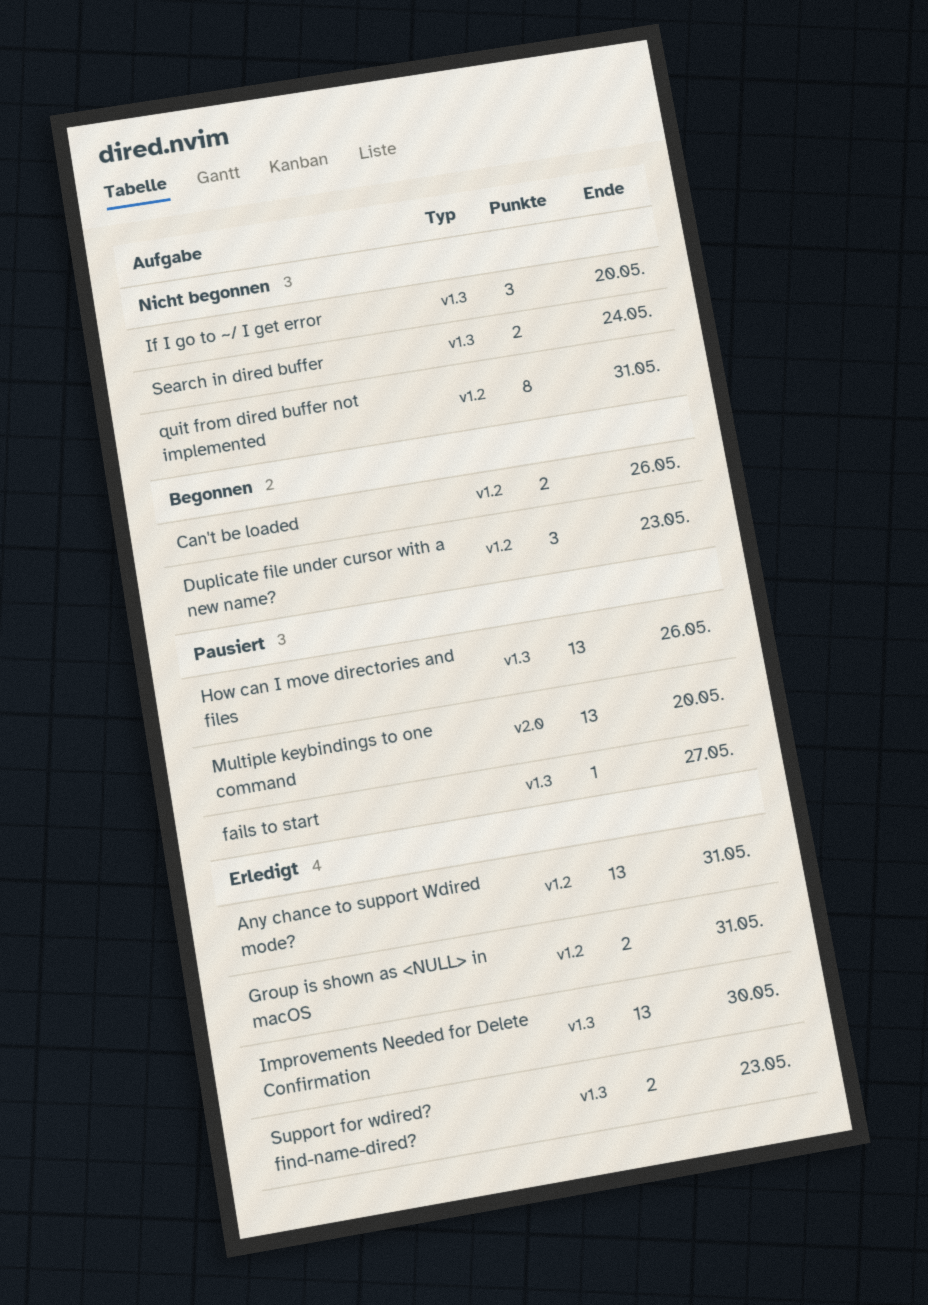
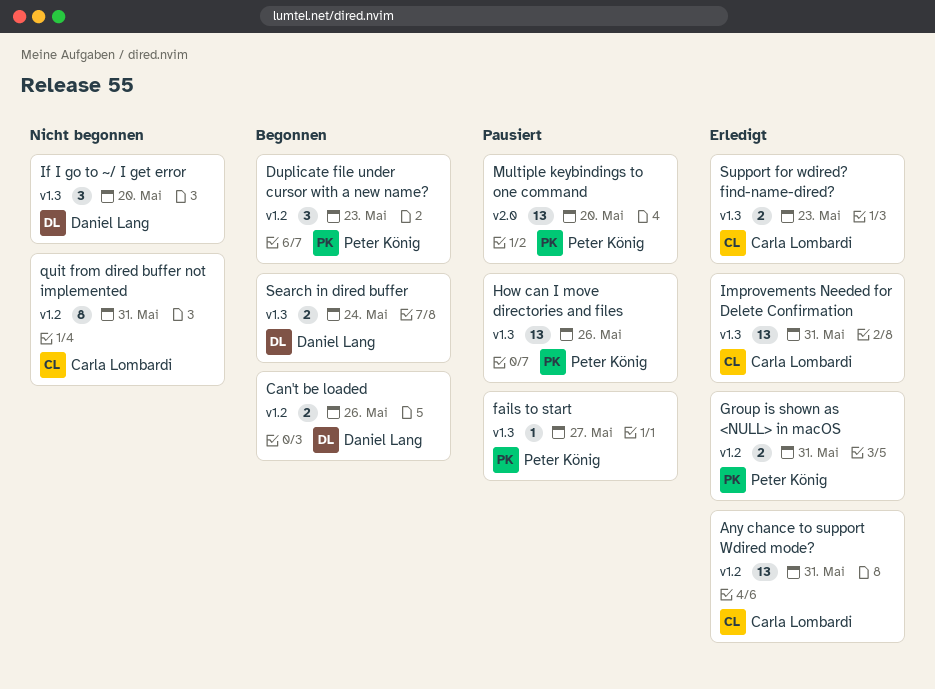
Improvements Needed for Delete Confirmation, due: May 30 -> May 31
Search in dired buffer, status: Nicht begonnen -> Begonnen

